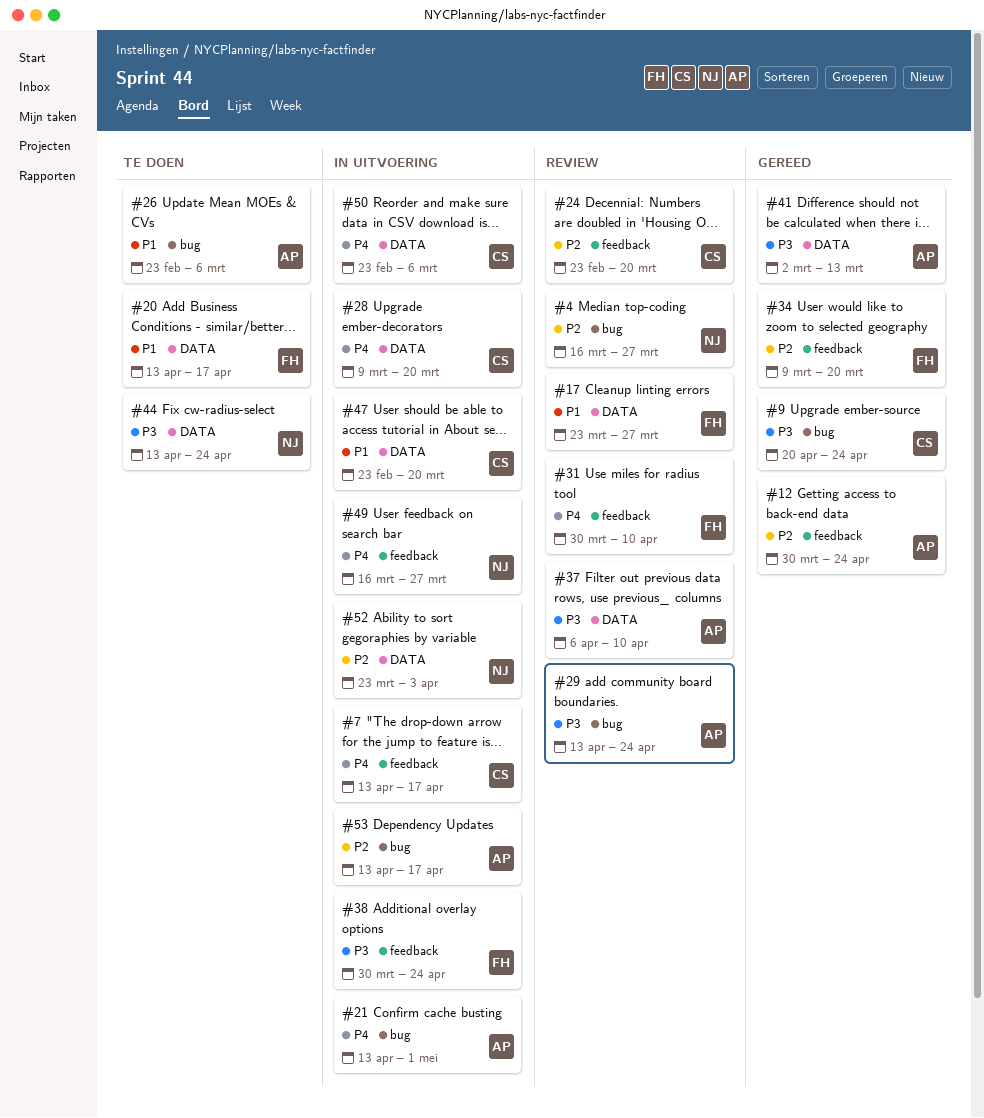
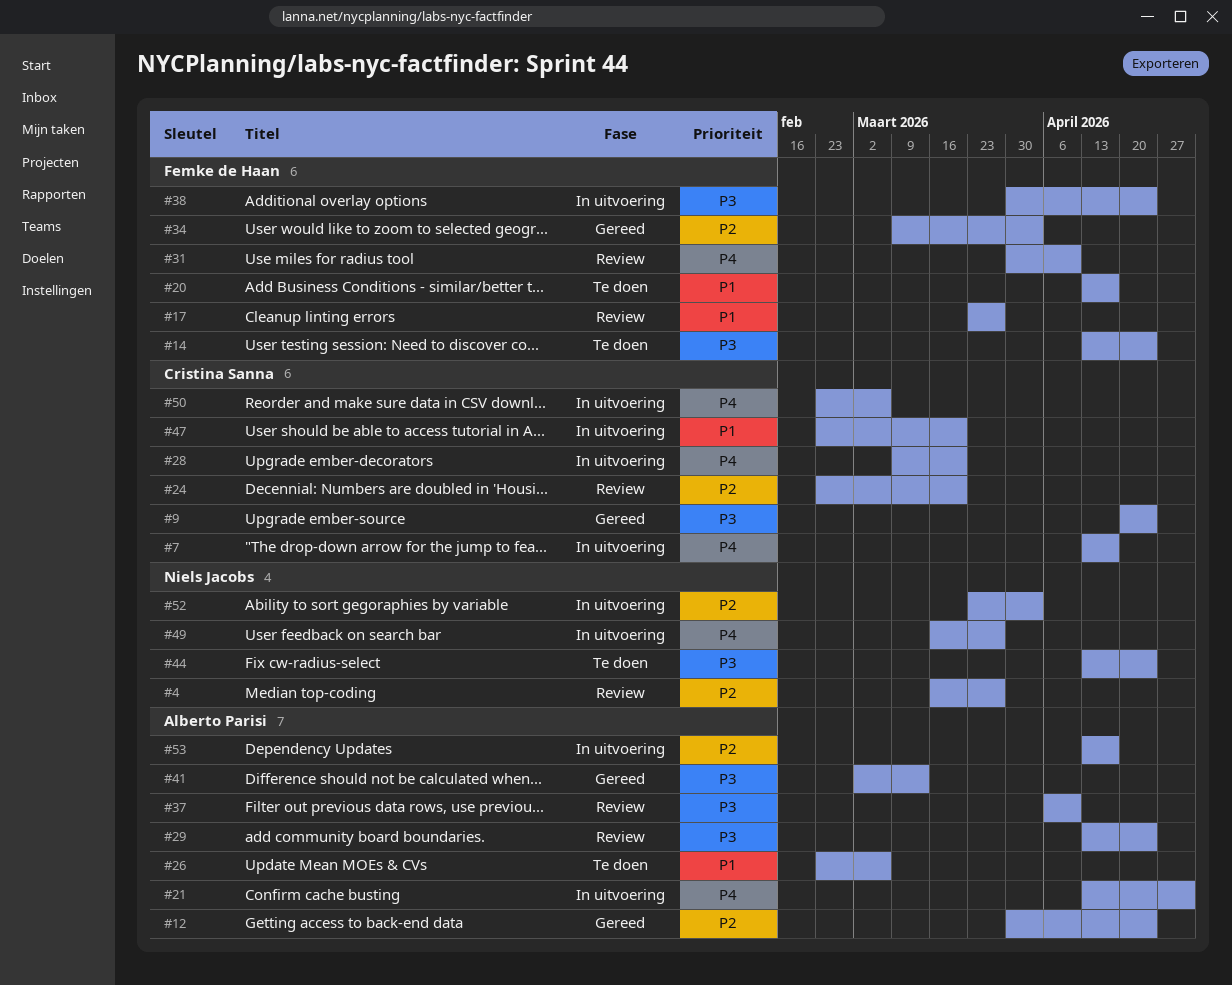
#14: none -> present
#34, due: Mar 20 -> Apr 3

